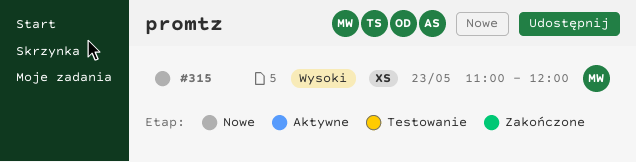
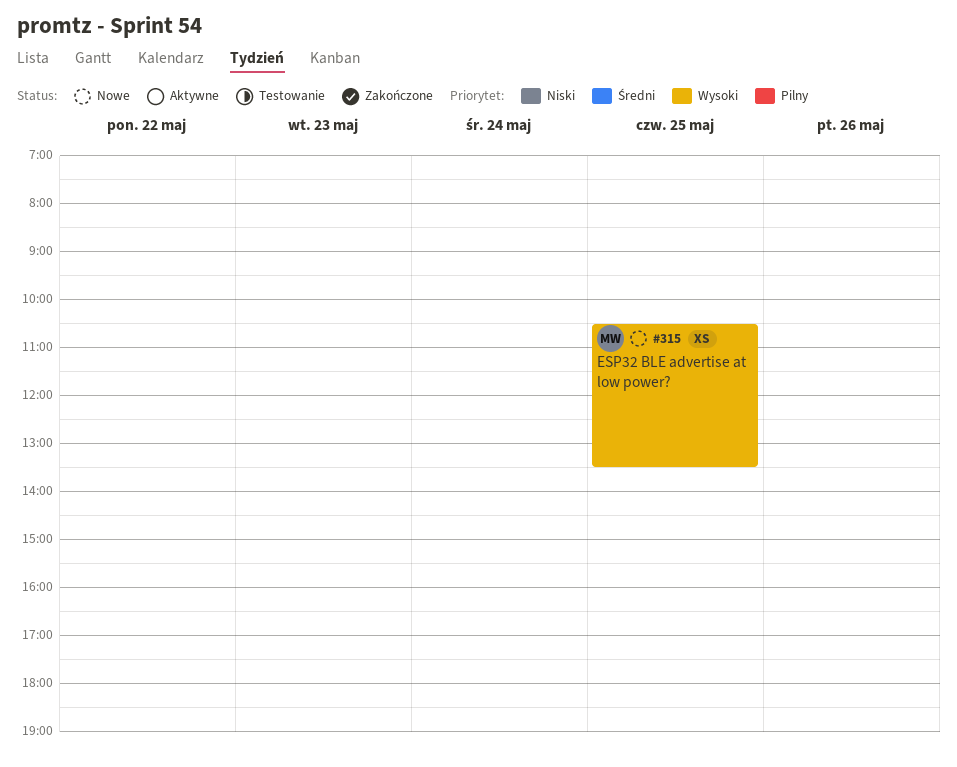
#315, day: May 23 -> May 25
#315, begins: 11:00 -> 10:30
#315, ends: 12:00 -> 13:30

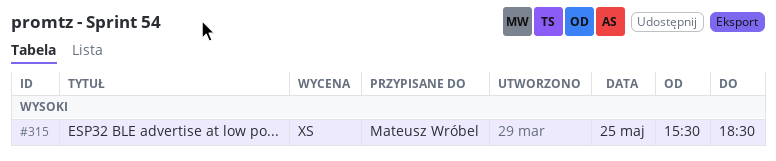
#315, begins: 10:30 -> 15:30
#315, ends: 13:30 -> 18:30

